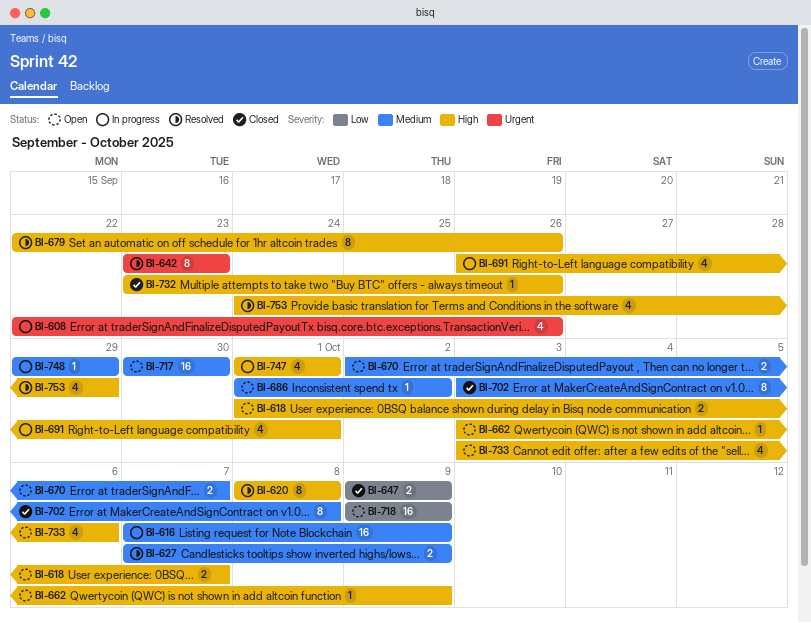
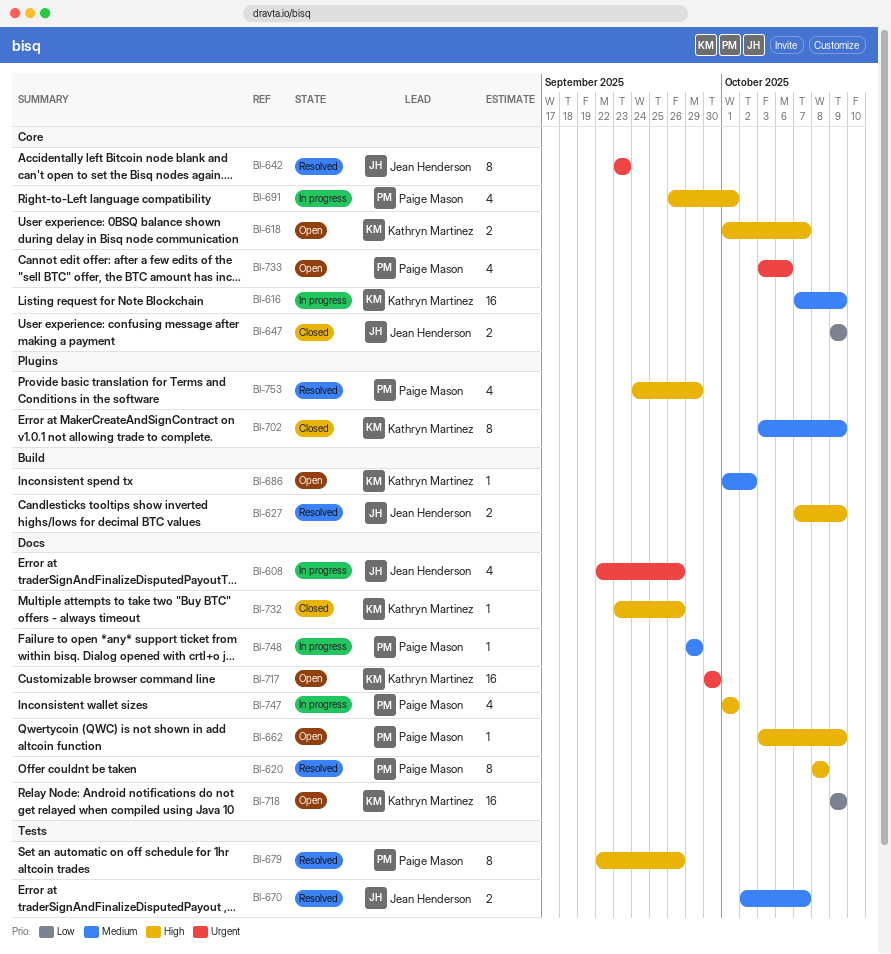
BI-627, priority: Medium -> High
BI-670, status: Open -> Resolved
BI-702, due: Oct 8 -> Oct 9
BI-717, priority: Medium -> Urgent
BI-733, priority: High -> Urgent

